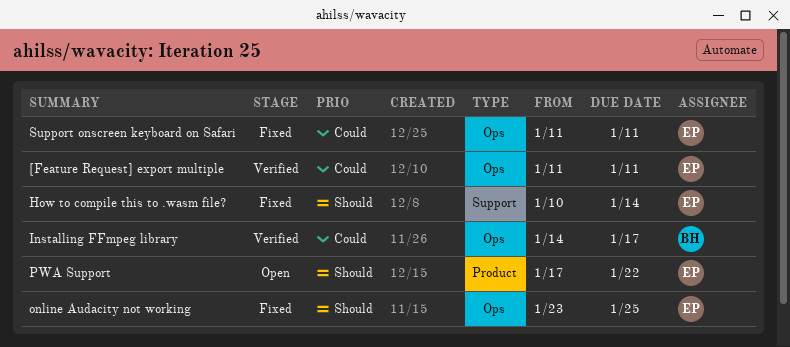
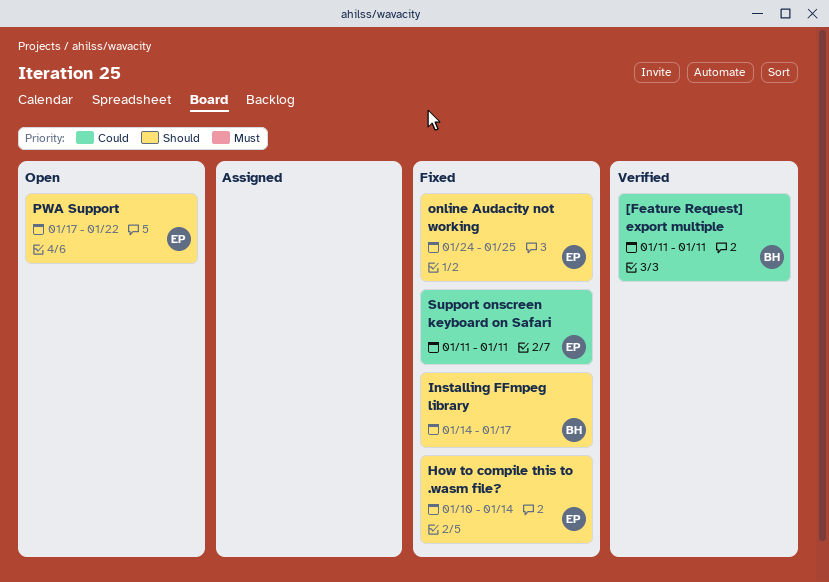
[Feature Request] export multiple, owner: EP -> BH
Installing FFmpeg library, status: Verified -> Fixed
Installing FFmpeg library, priority: Could -> Should
online Audacity not working, start: Jan 23 -> Jan 24

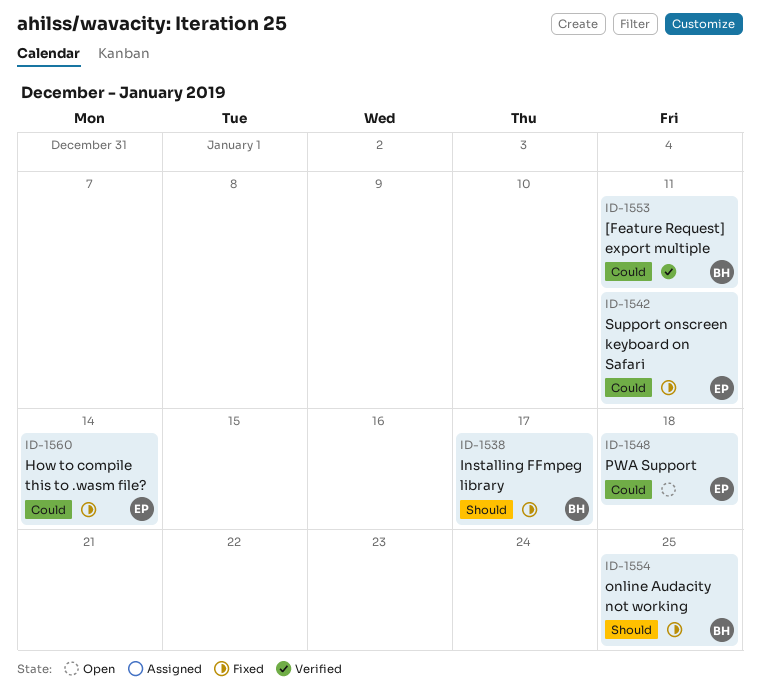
How to compile this to .wasm file?, priority: Should -> Could
online Audacity not working, owner: EP -> BH
PWA Support, priority: Should -> Could
PWA Support, due: Jan 22 -> Jan 18

